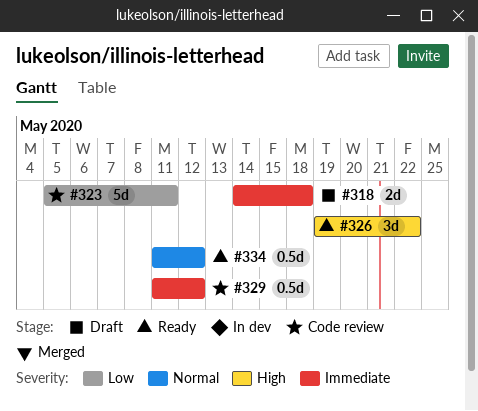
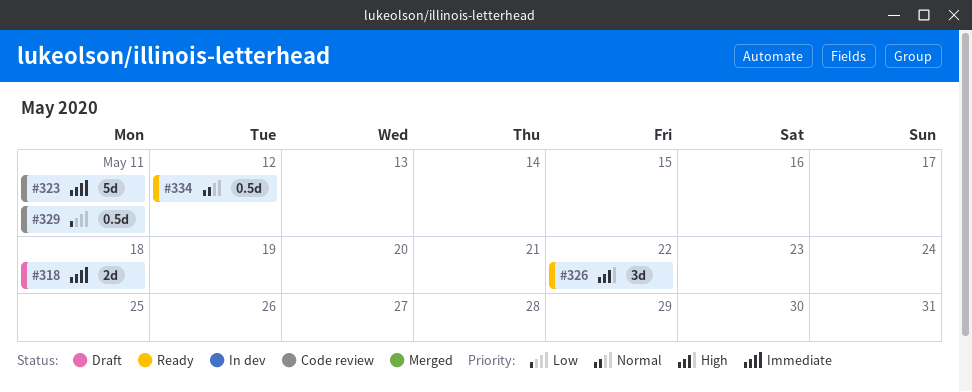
#323, priority: Low -> Immediate
#329, priority: Immediate -> Low
#329, due: May 12 -> May 11

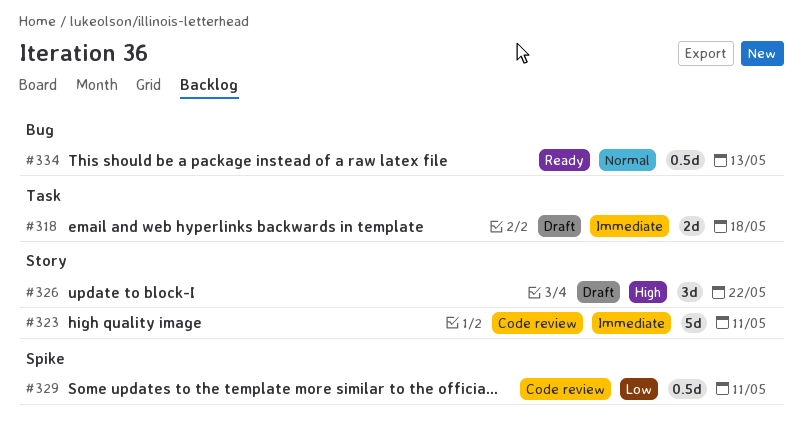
#326, status: Ready -> Draft
#334, due: May 12 -> May 13

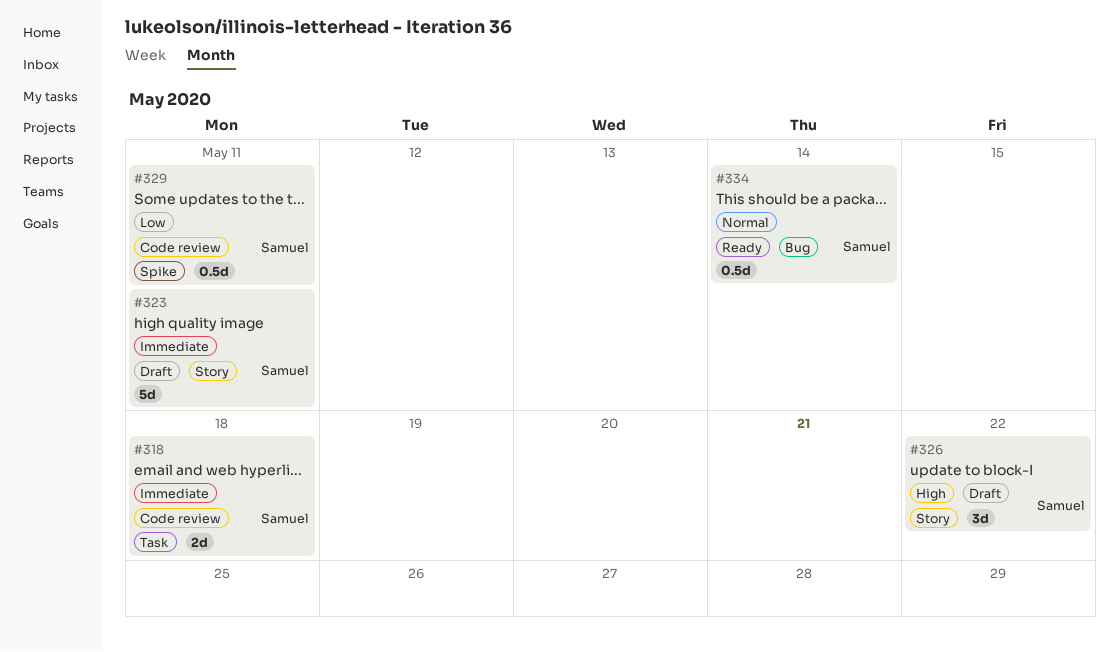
#318, status: Draft -> Code review
#323, status: Code review -> Draft
#334, due: May 13 -> May 14

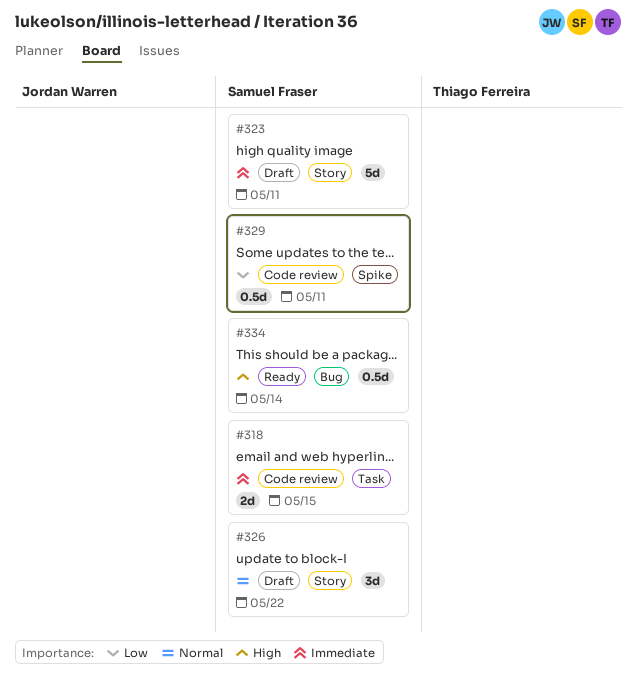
#318, due: May 18 -> May 15
#326, priority: High -> Normal
#334, priority: Normal -> High

